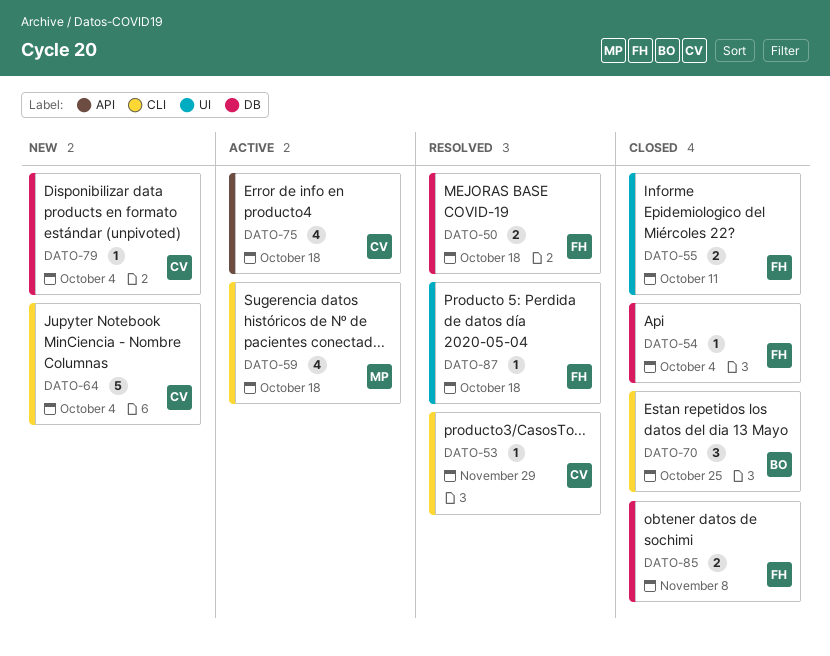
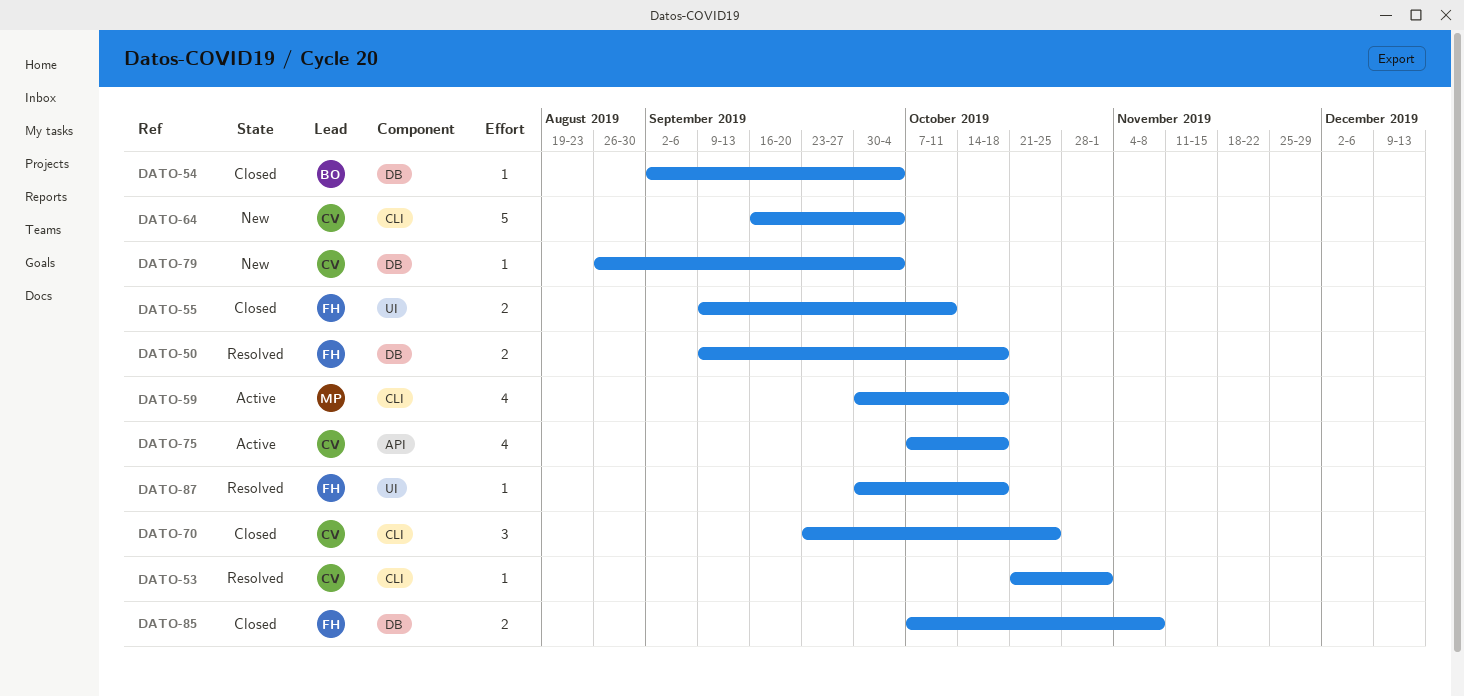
DATO-53, due: Nov 29 -> Nov 1
DATO-54, owner: FH -> BO
DATO-70, owner: BO -> CV

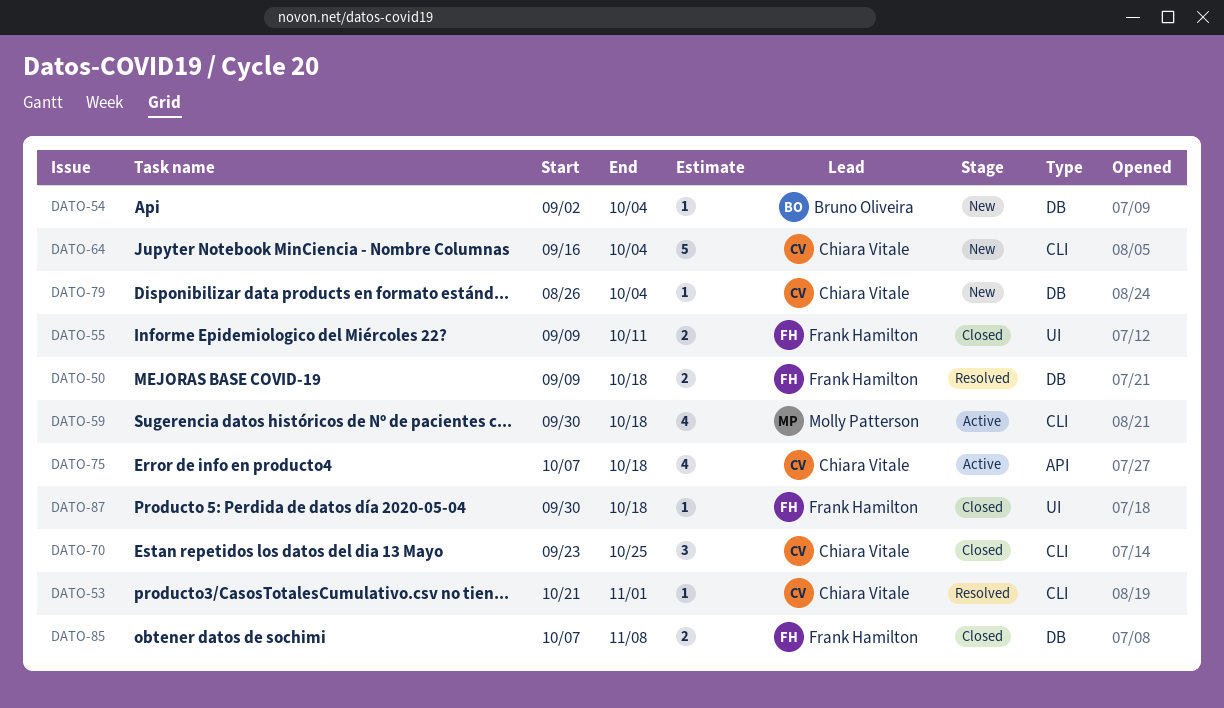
DATO-54, status: Closed -> New
DATO-87, status: Resolved -> Closed

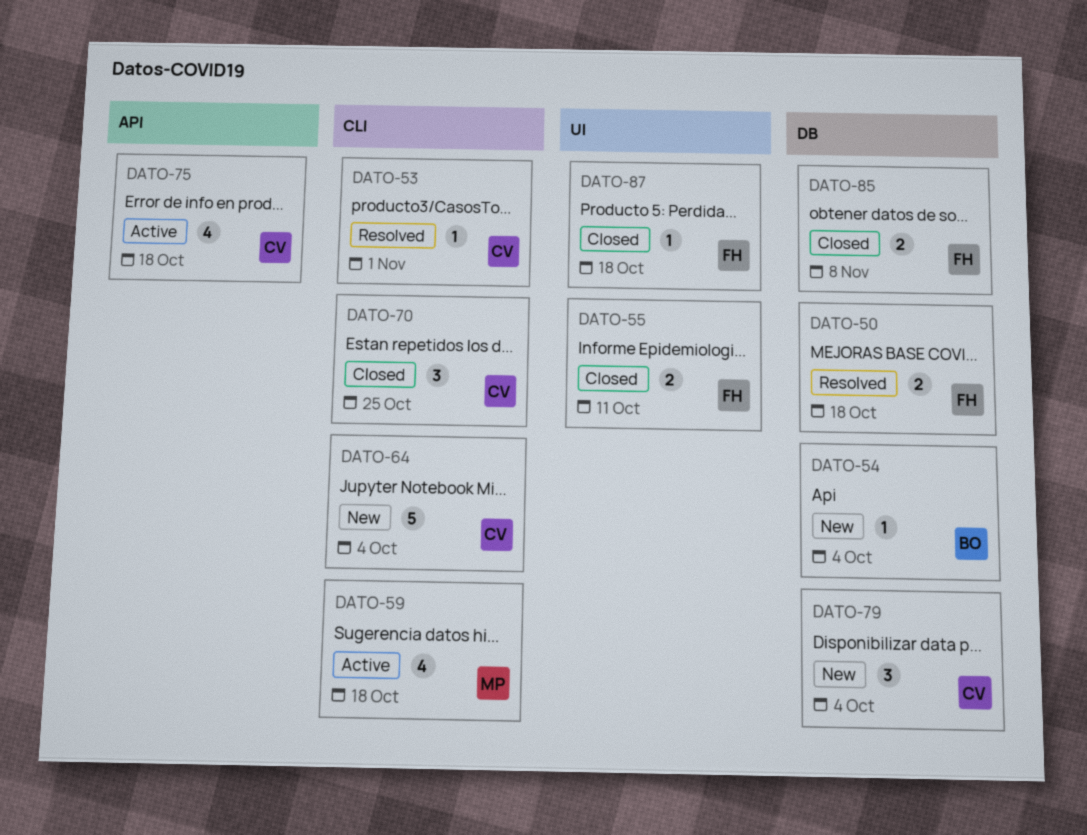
DATO-79, estimate: 1 -> 3

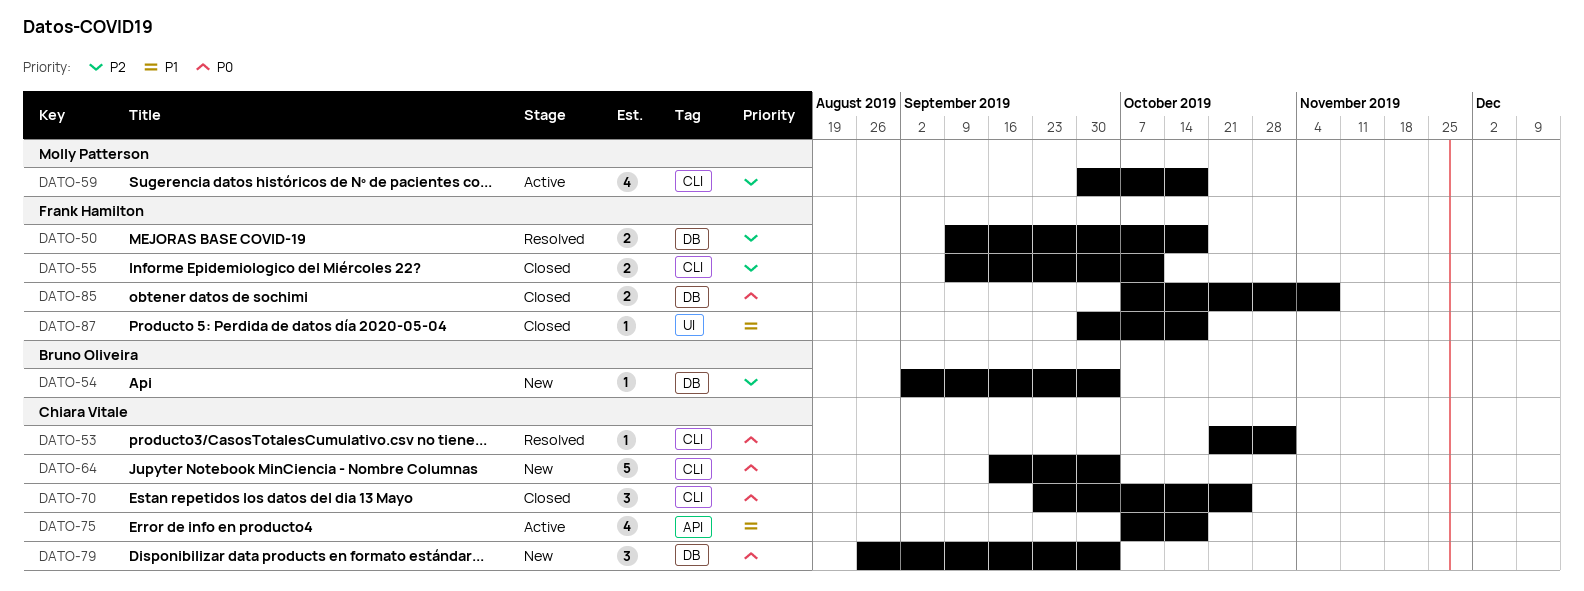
DATO-55, label: UI -> CLI

